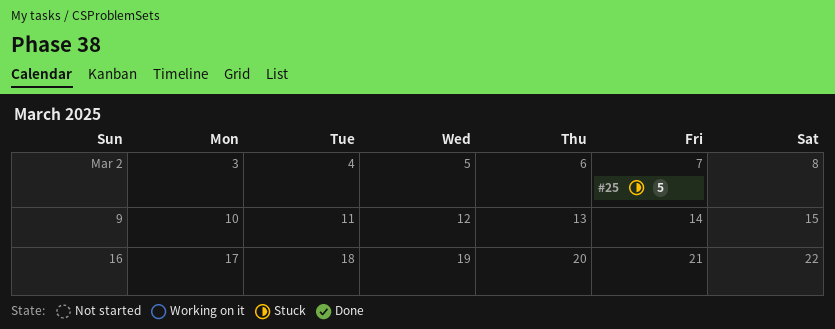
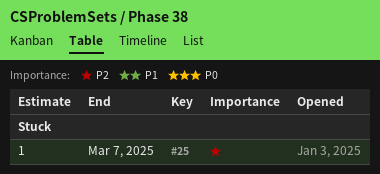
#25, estimate: 5 -> 1

